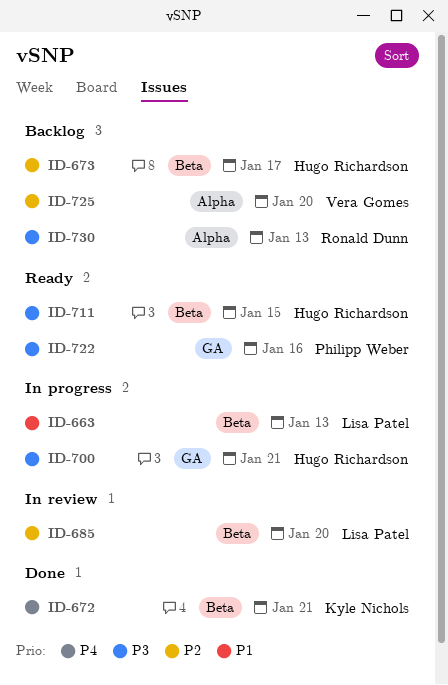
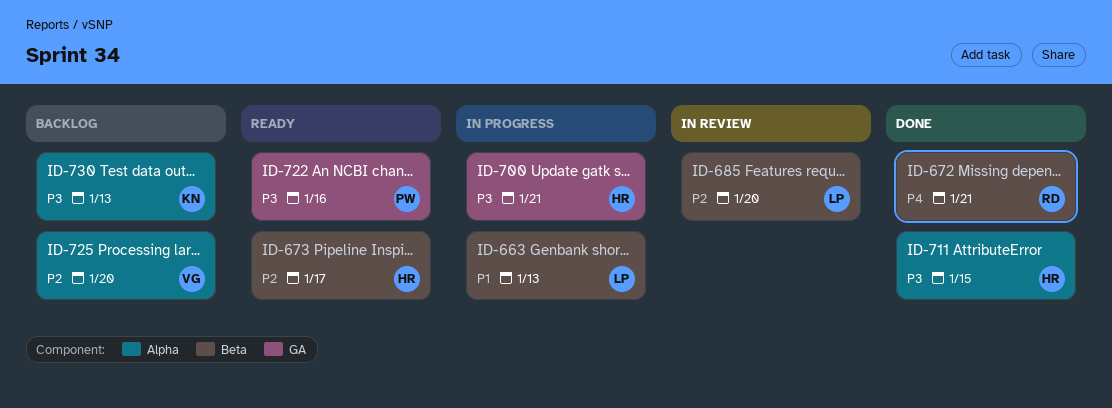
ID-672, owner: Kyle Nichols -> Ronald Dunn
ID-673, status: Backlog -> Ready
ID-711, status: Ready -> Done
ID-711, label: Beta -> Alpha
ID-730, owner: Ronald Dunn -> Kyle Nichols

